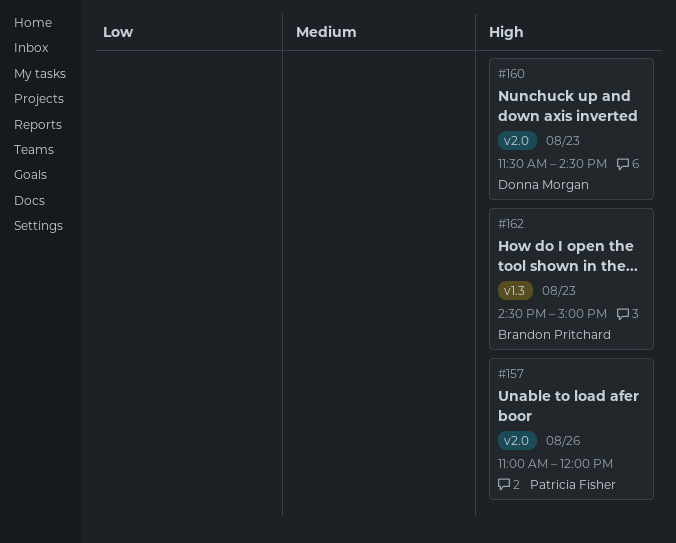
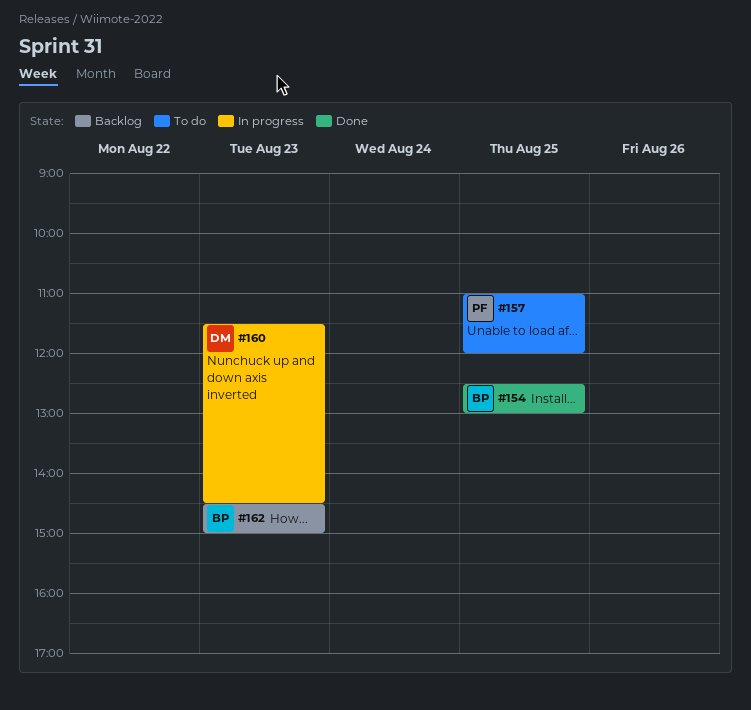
#154: none -> present
#157, day: Aug 26 -> Aug 25

